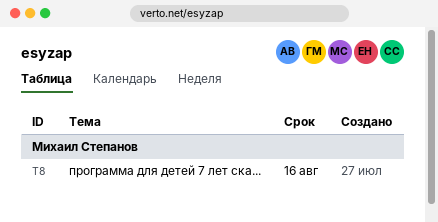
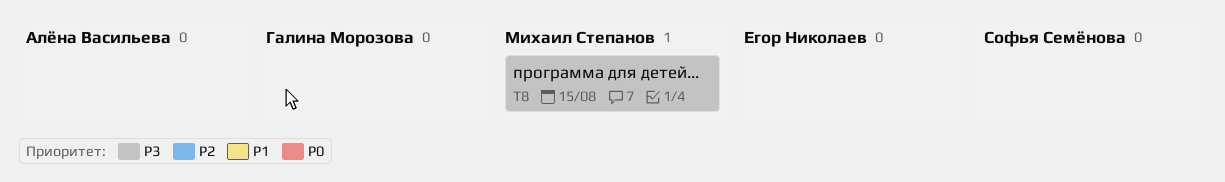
T8, due: Aug 16 -> Aug 15

